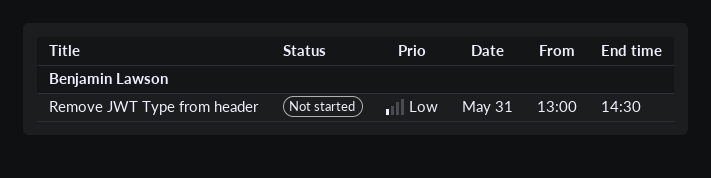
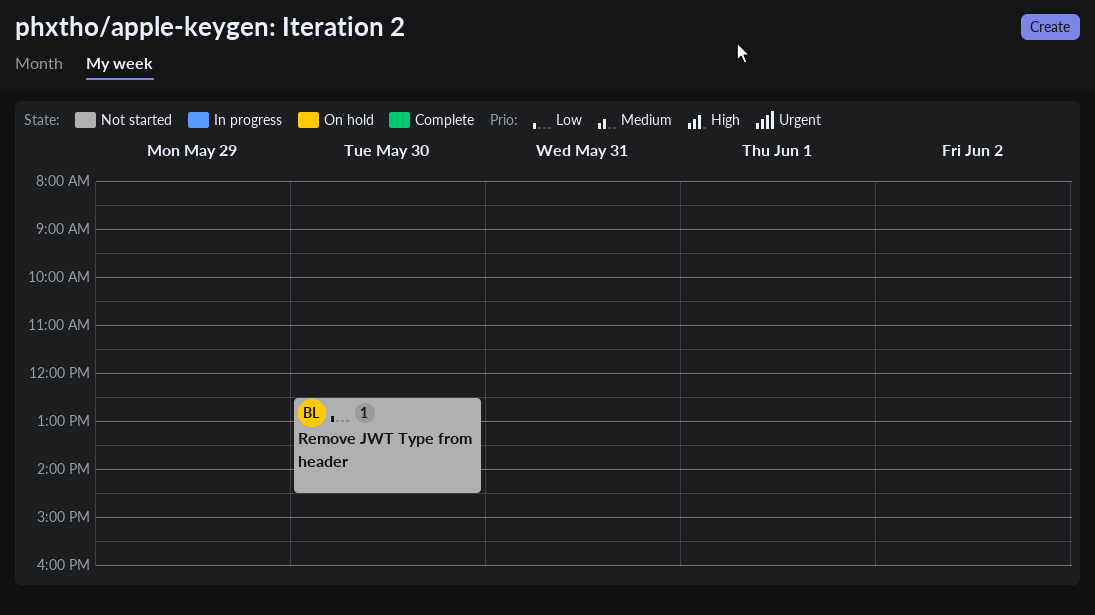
Remove JWT Type from header, day: May 31 -> May 30
Remove JWT Type from header, begins: 13:00 -> 12:30

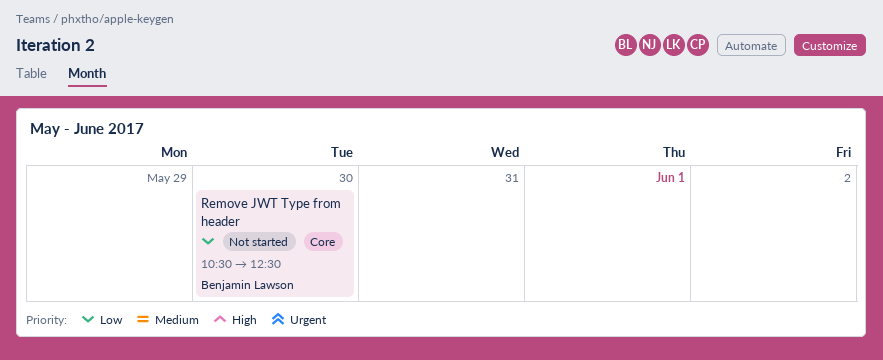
Remove JWT Type from header, begins: 12:30 -> 10:30
Remove JWT Type from header, ends: 14:30 -> 12:30

